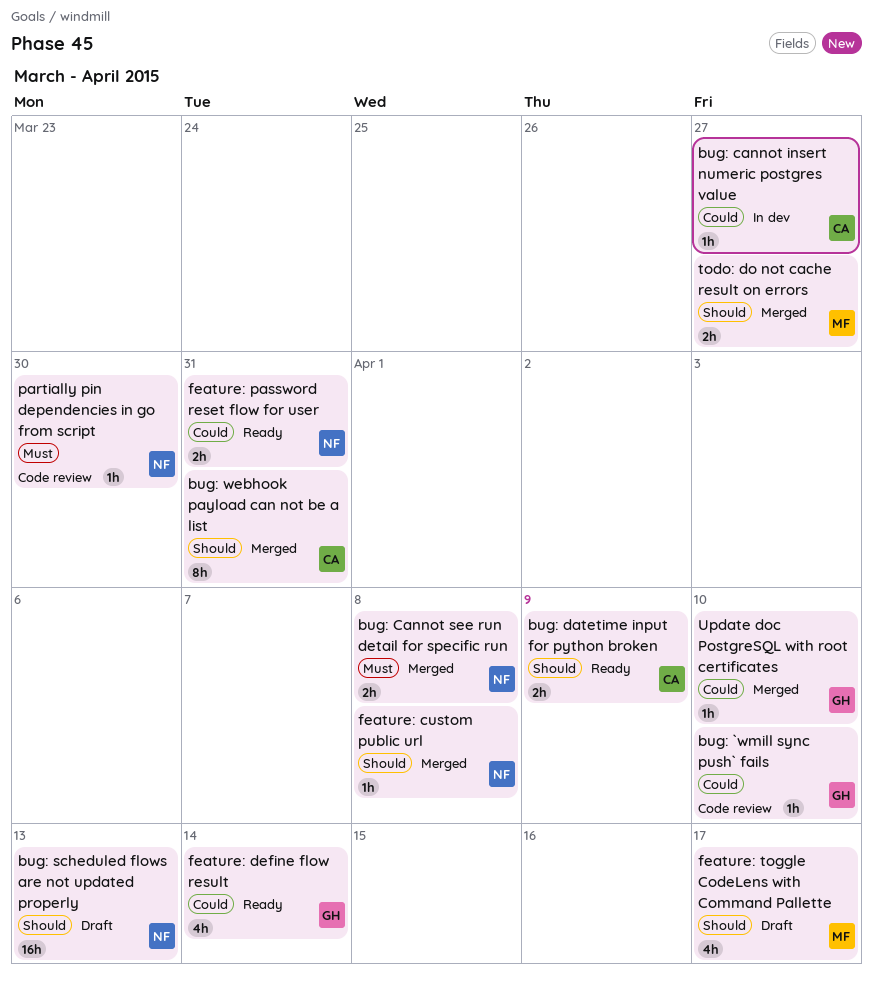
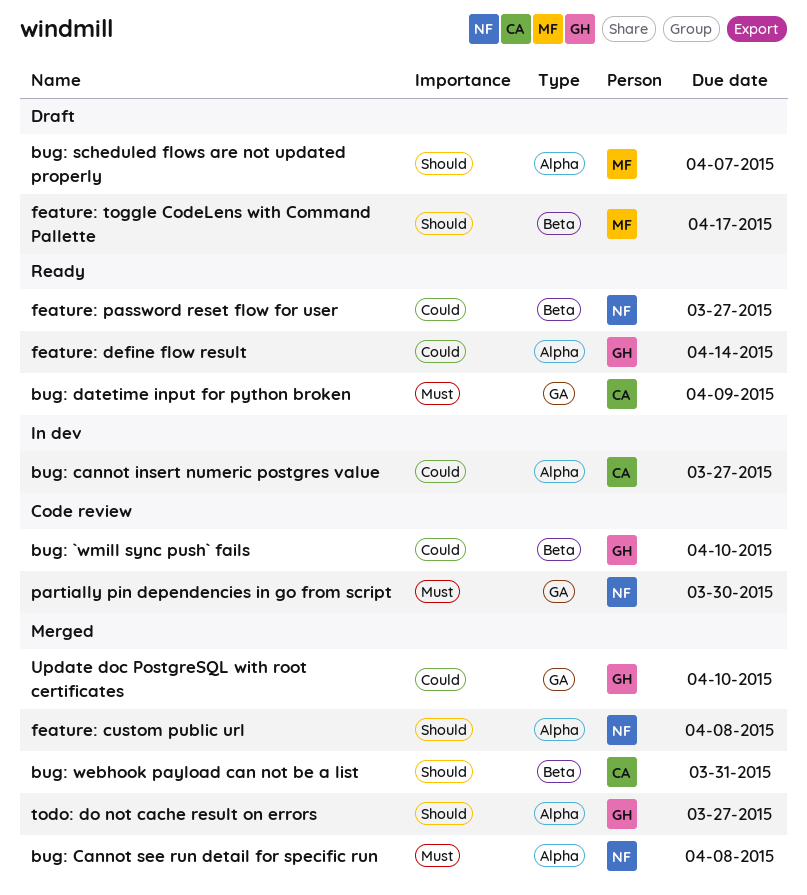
bug: datetime input for python broken, priority: Should -> Must
bug: scheduled flows are not updated properly, owner: NF -> MF
bug: scheduled flows are not updated properly, due: Apr 13 -> Apr 7
feature: password reset flow for user, due: Mar 31 -> Mar 27
todo: do not cache result on errors, owner: MF -> GH

